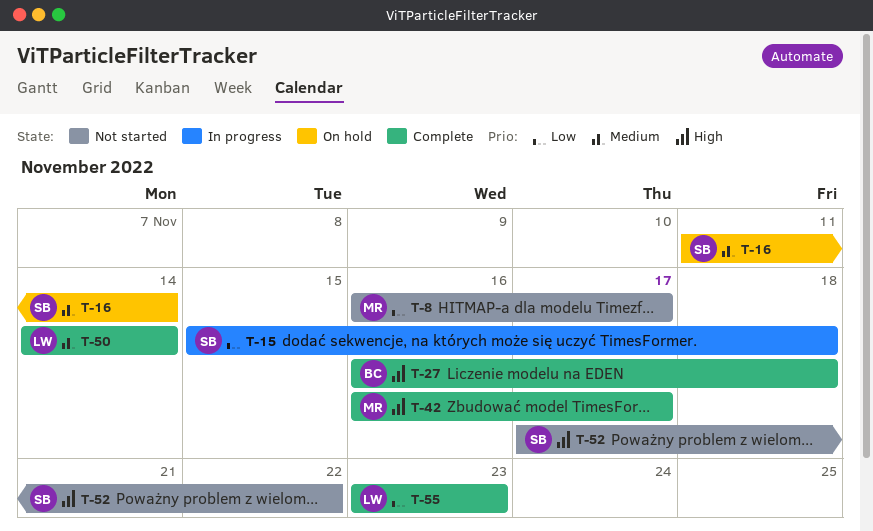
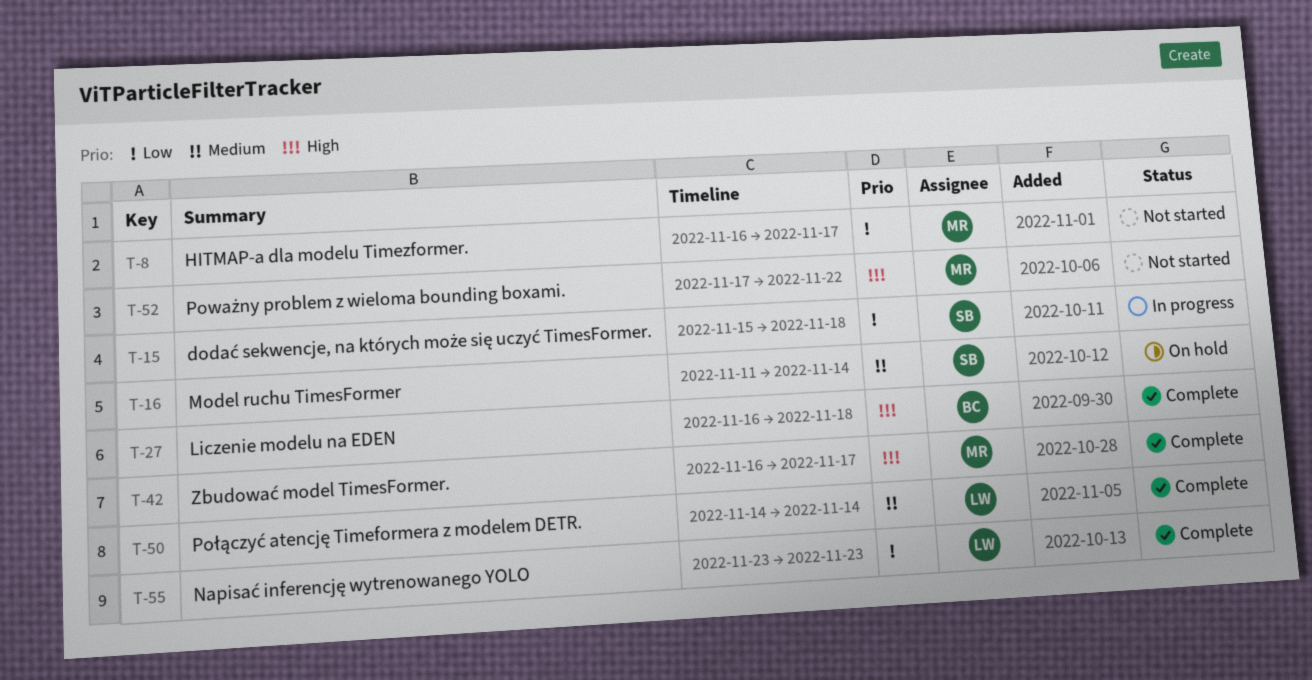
T-52, owner: SB -> MR

